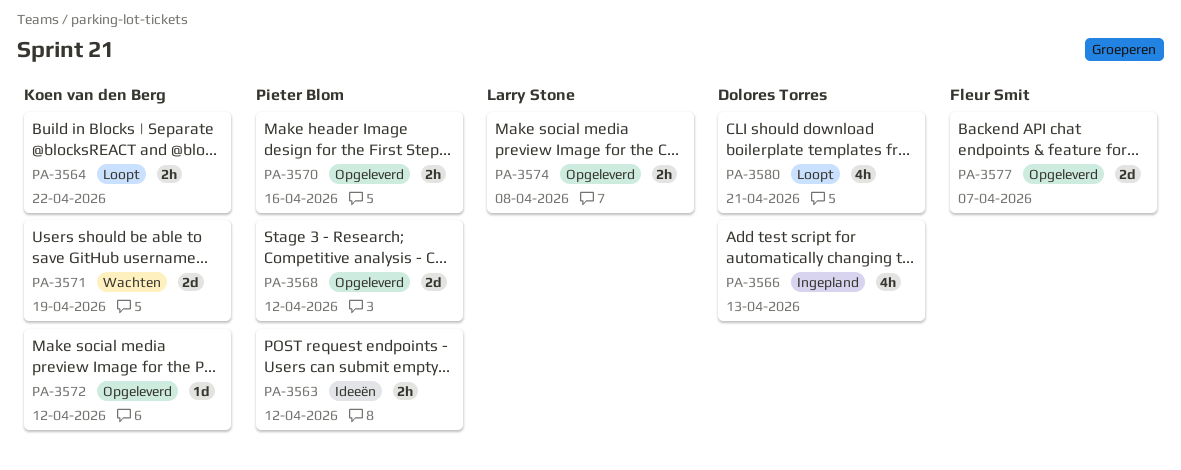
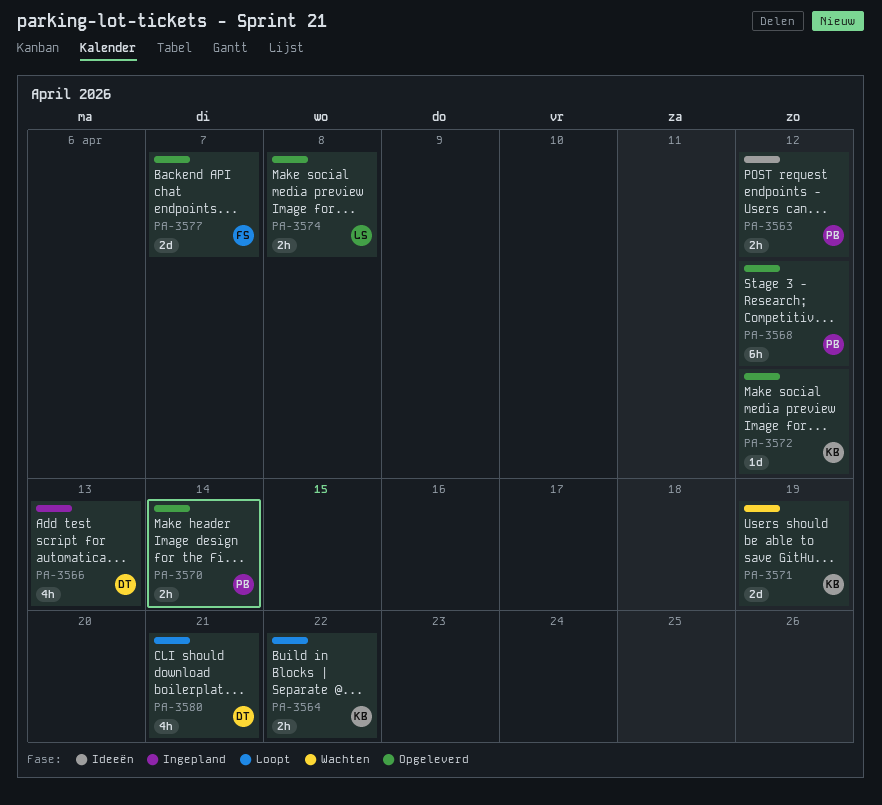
PA-3568, estimate: 2d -> 6h
PA-3570, due: Apr 16 -> Apr 14

